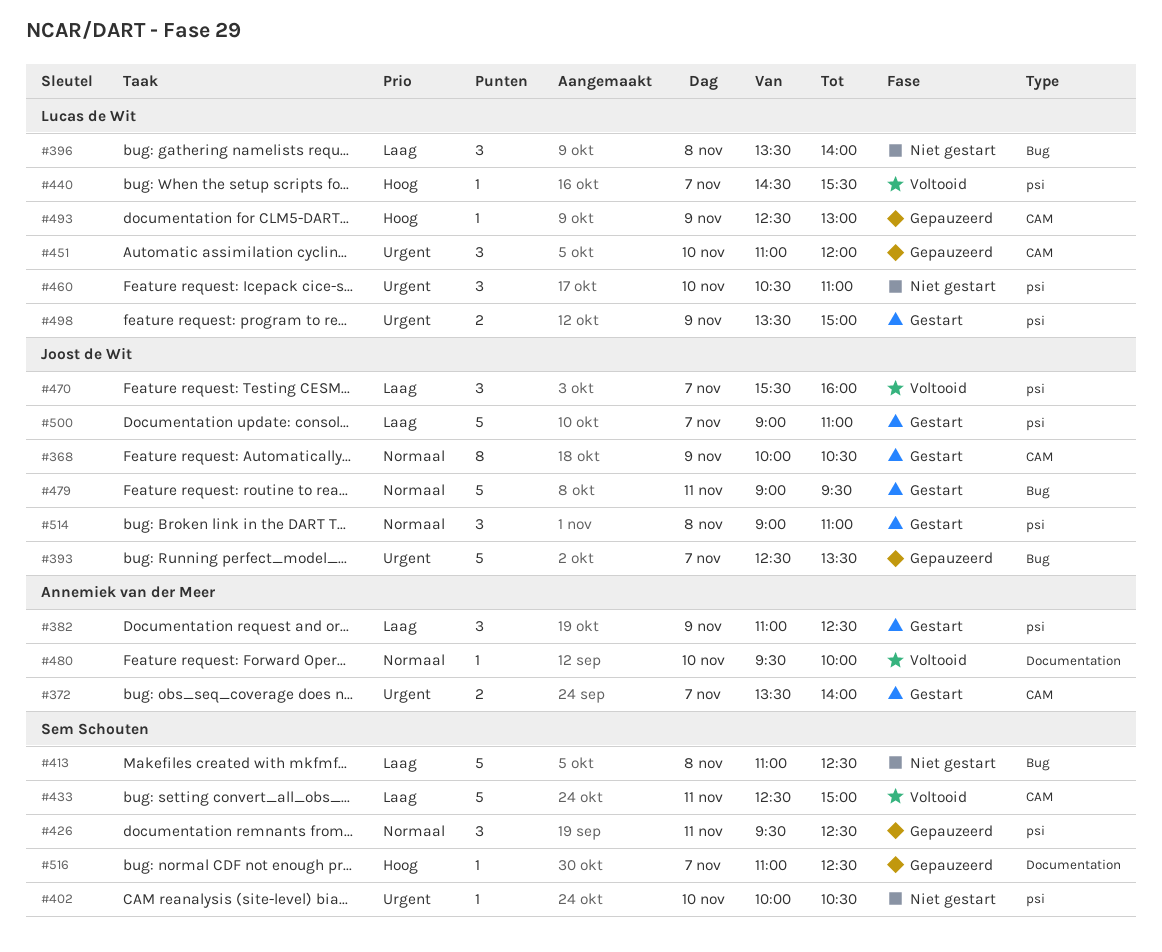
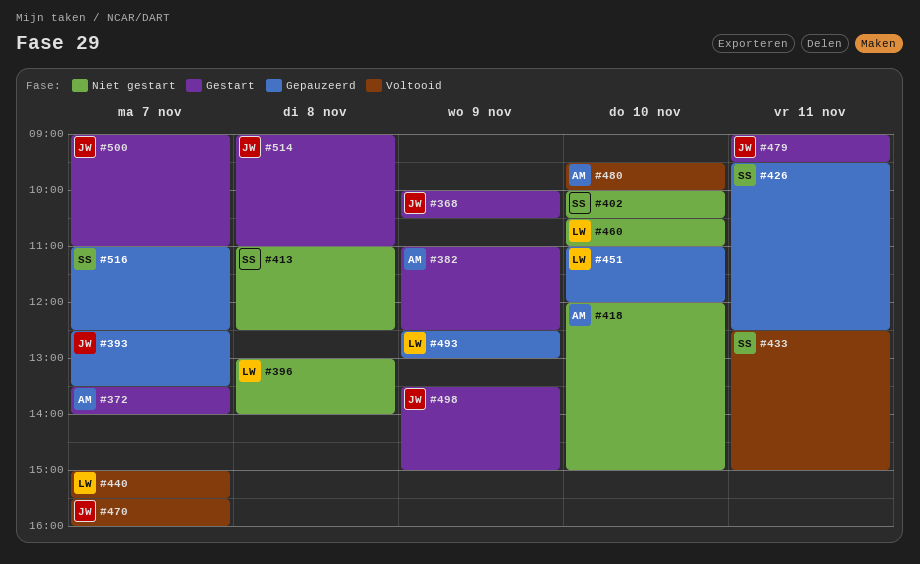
#396, begins: 13:30 -> 13:00
#418: none -> present
#440, begins: 14:30 -> 15:00
#498, owner: Lucas de Wit -> Joost de Wit

